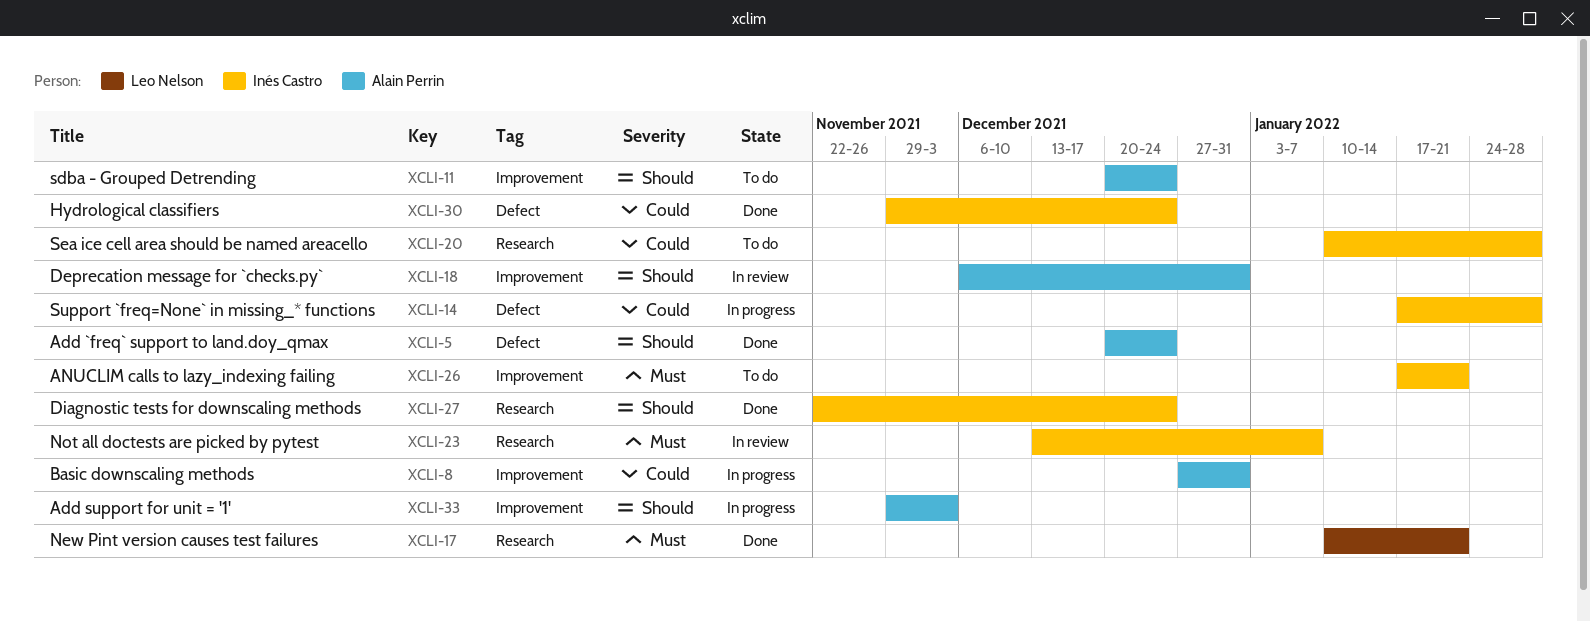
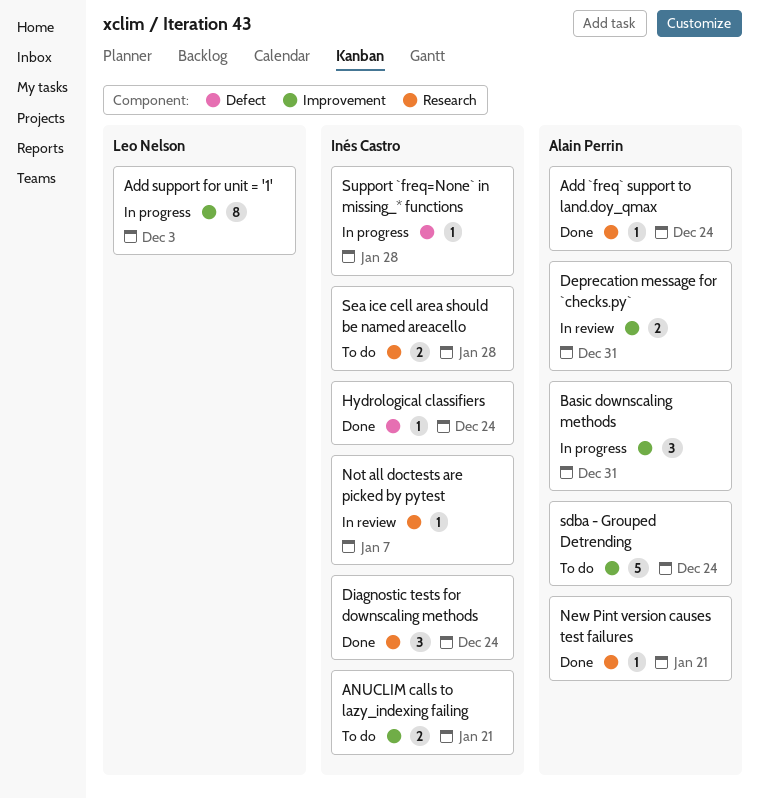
Add `freq` support to land.doy_qmax, label: Defect -> Research
Add support for unit = '1', owner: Alain Perrin -> Leo Nelson
New Pint version causes test failures, owner: Leo Nelson -> Alain Perrin

